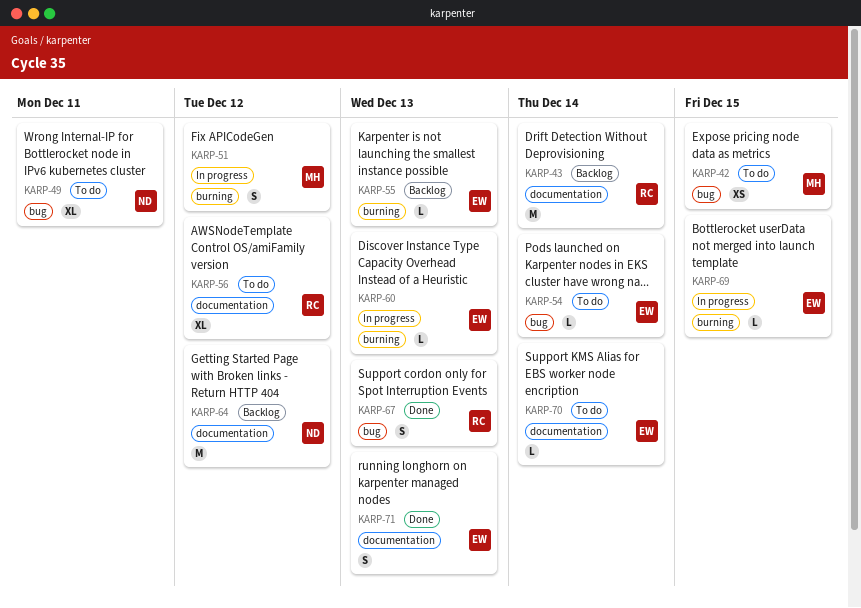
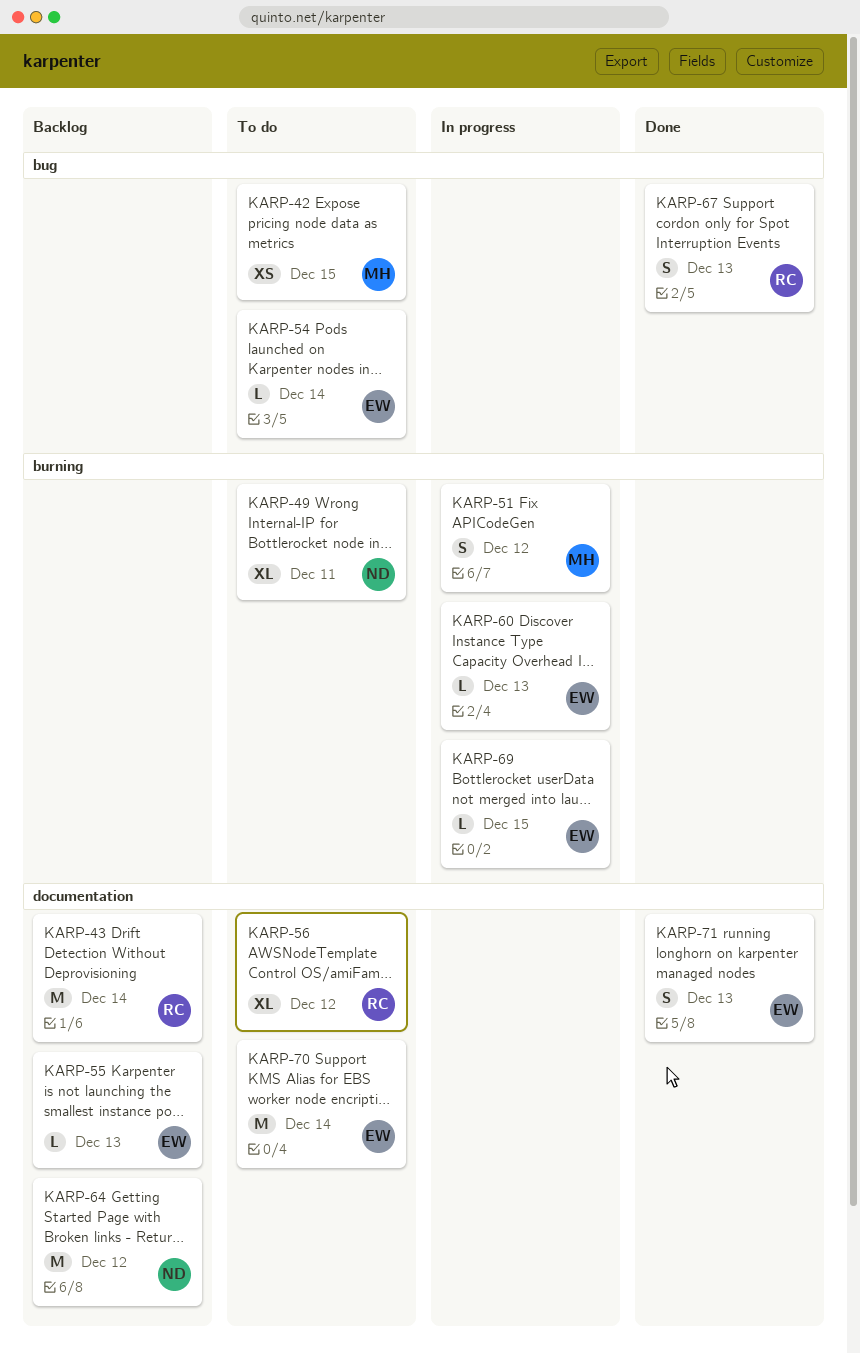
KARP-49, label: bug -> burning
KARP-55, label: burning -> documentation
KARP-70, estimate: L -> M

